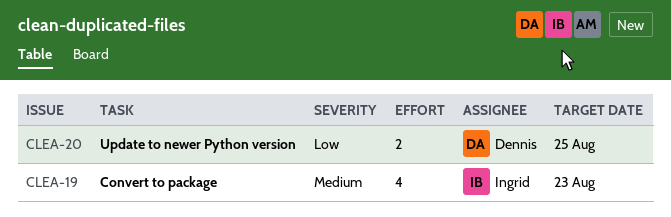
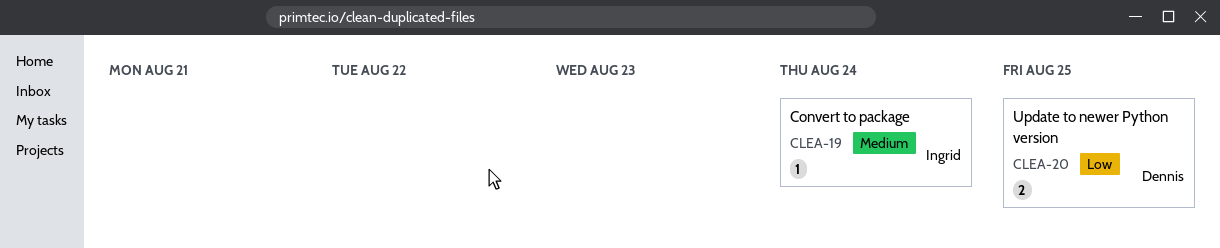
CLEA-19, estimate: 4 -> 1
CLEA-19, due: Aug 23 -> Aug 24

